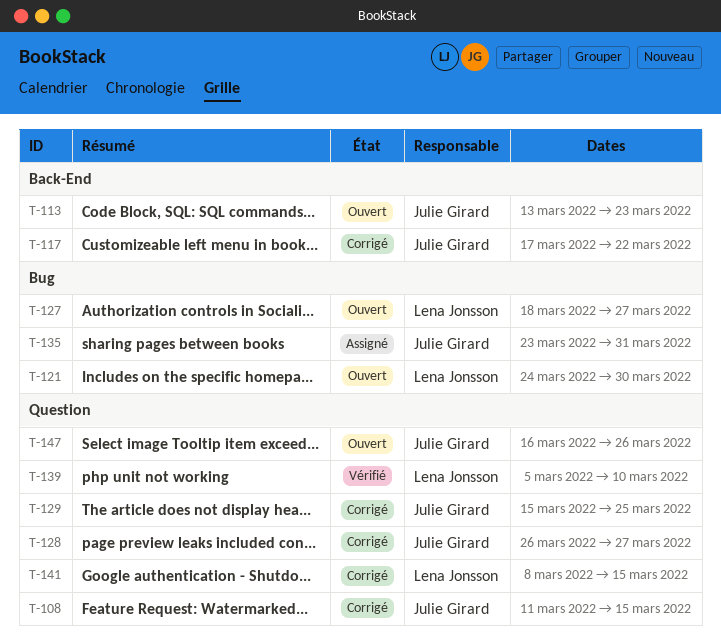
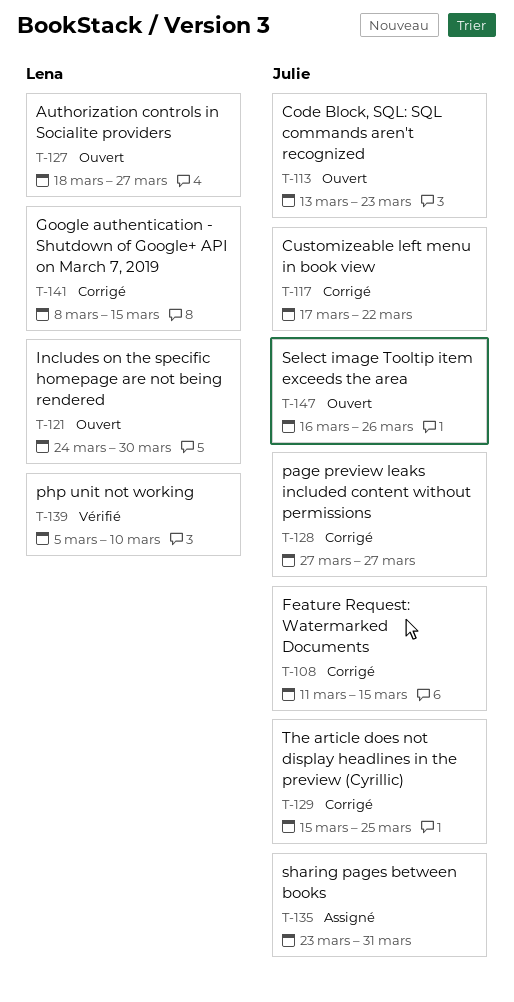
T-128, start: Mar 26 -> Mar 27

